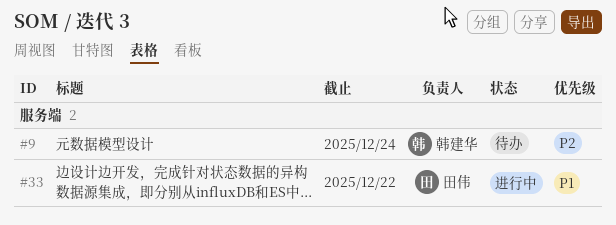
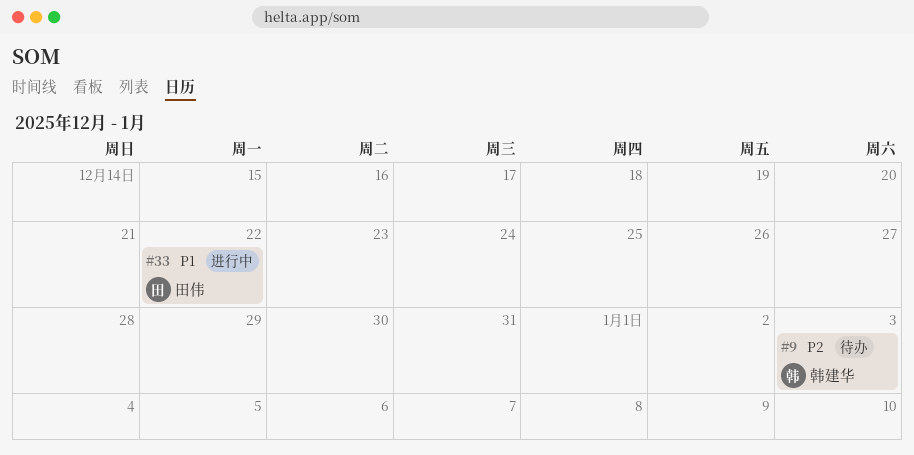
#9, due: Dec 24 -> Jan 3

